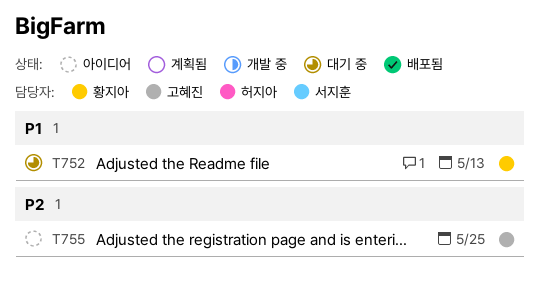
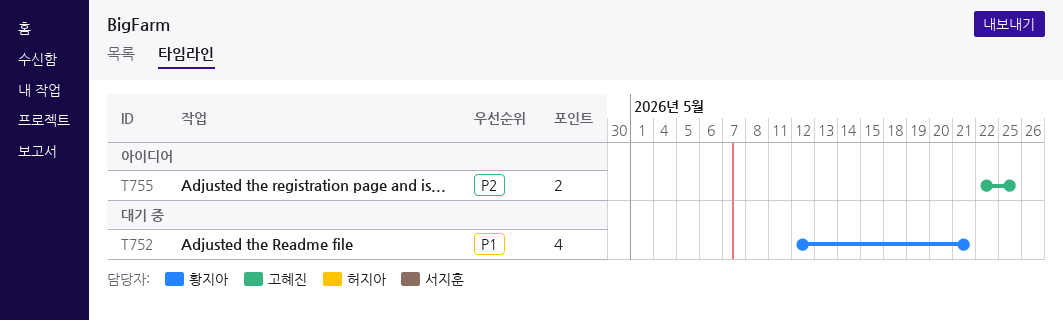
T752, due: May 13 -> May 21

